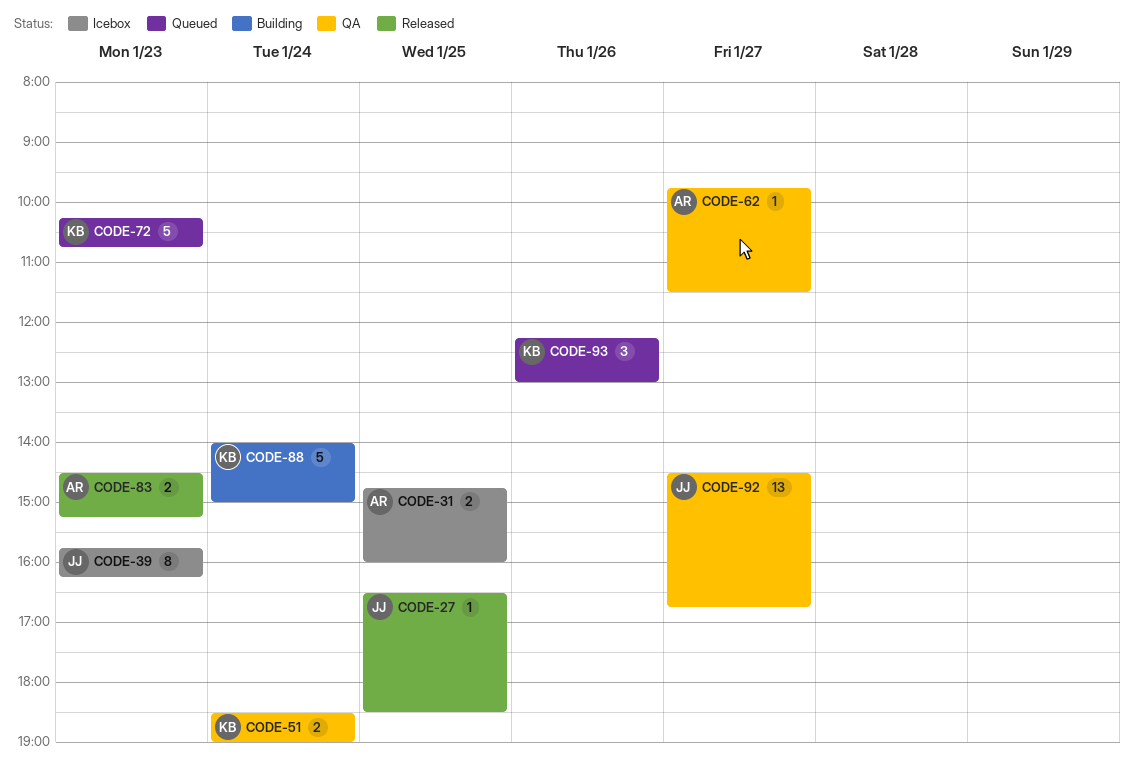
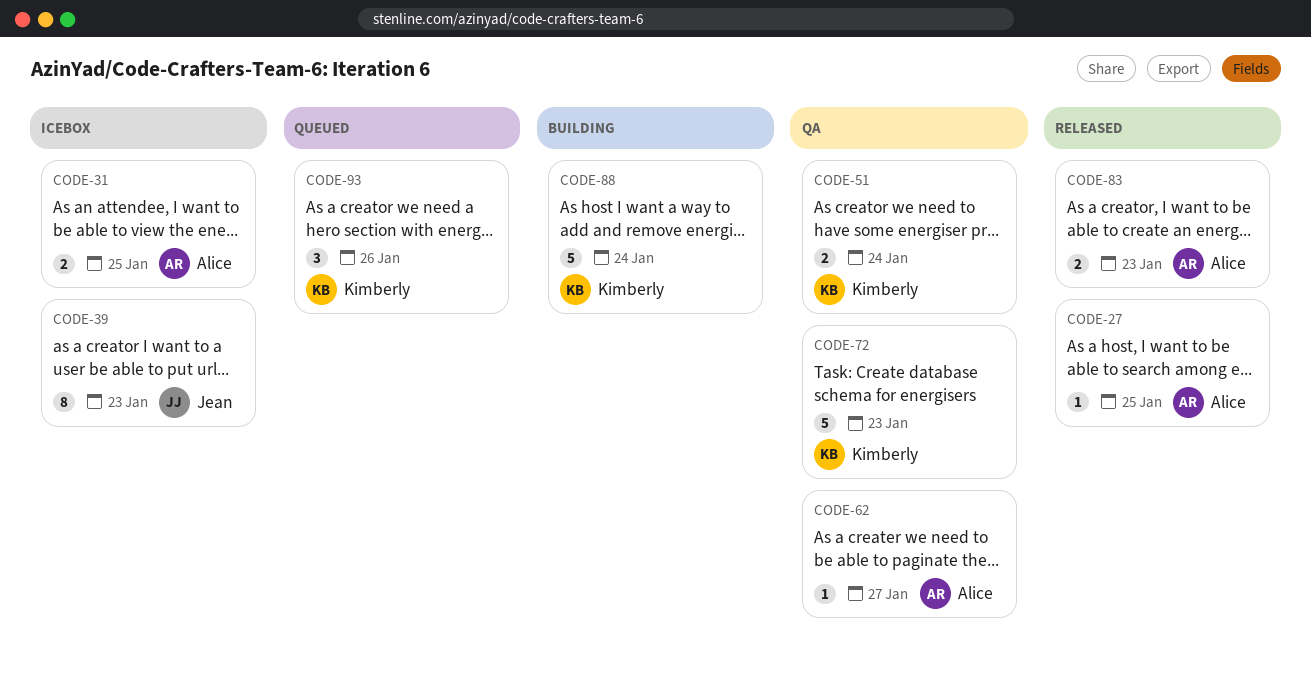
CODE-27, owner: Jean -> Alice
CODE-72, status: Queued -> QA
CODE-92: present -> none

